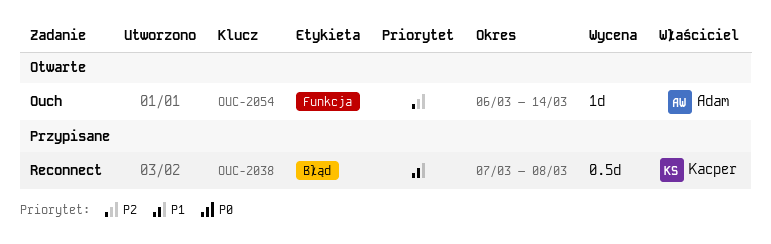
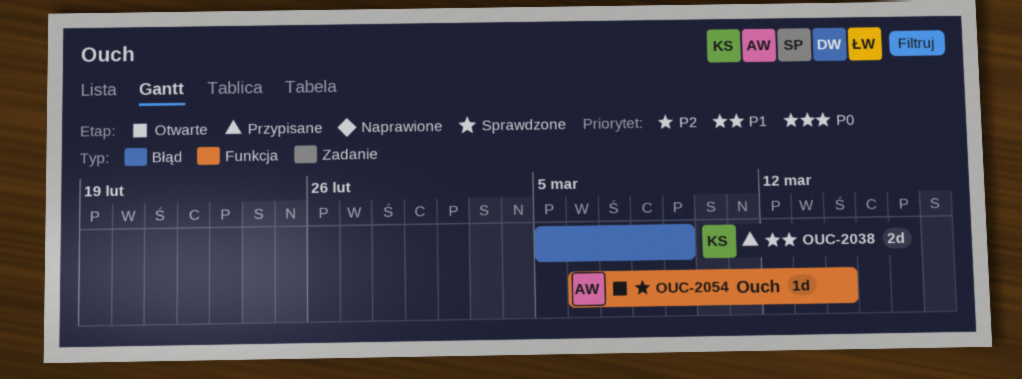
OUC-2038, estimate: 0.5d -> 2d
OUC-2038, start: Mar 7 -> Mar 5
OUC-2038, due: Mar 8 -> Mar 9

